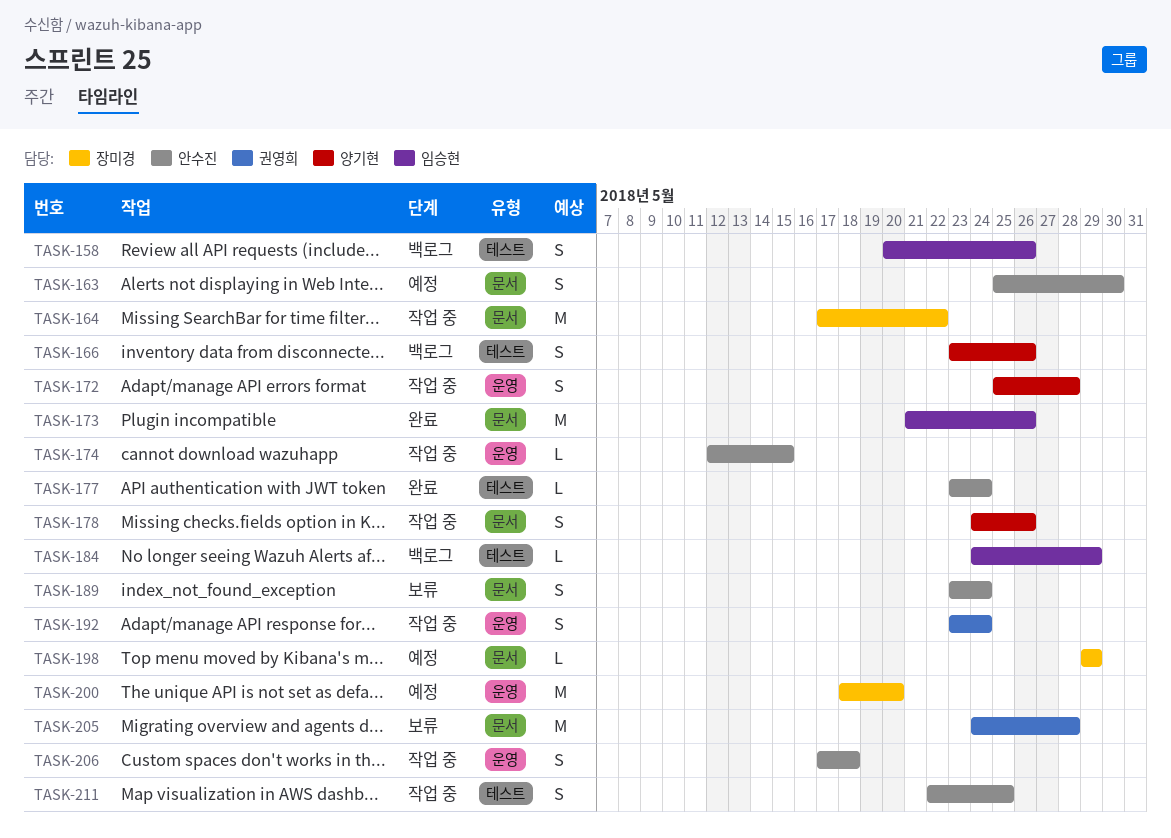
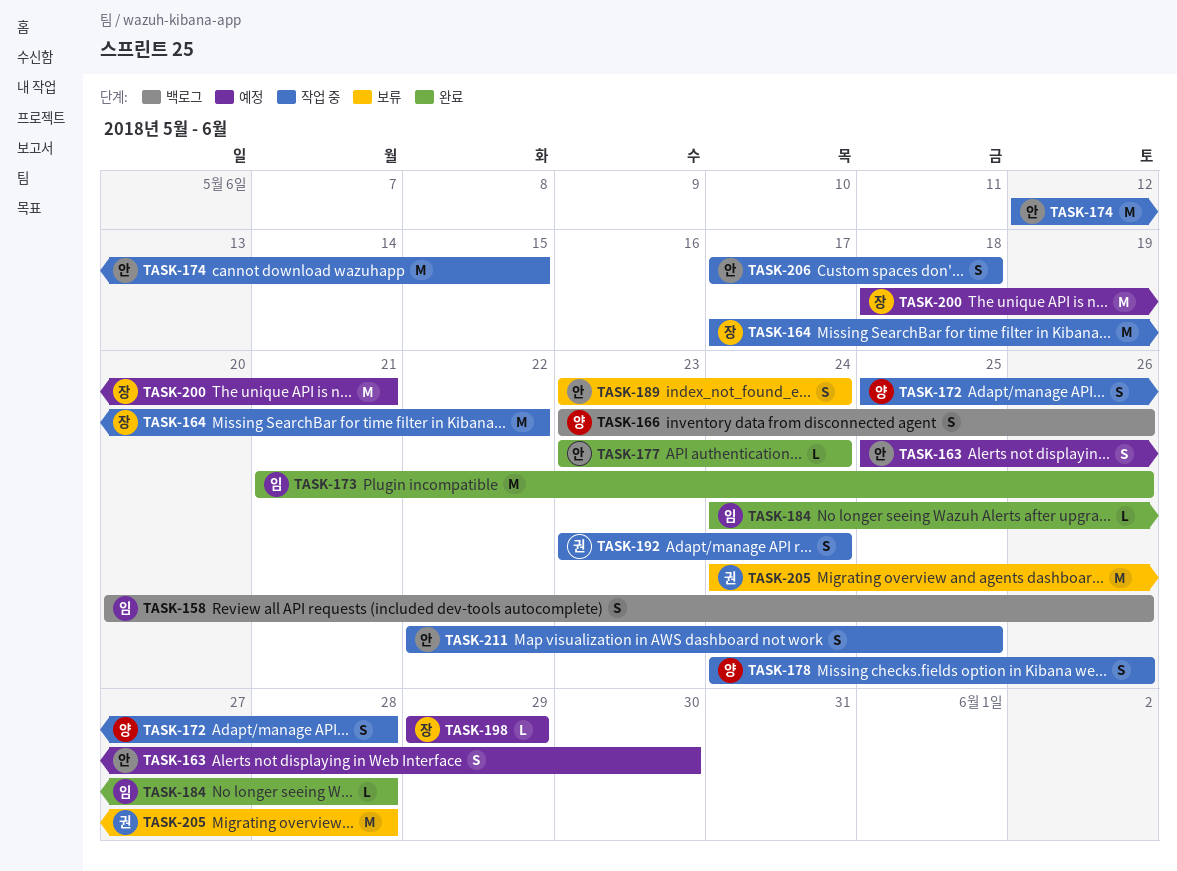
TASK-174, estimate: L -> M
TASK-184, status: 백로그 -> 완료
TASK-184, due: May 29 -> May 28
TASK-200, due: May 20 -> May 21

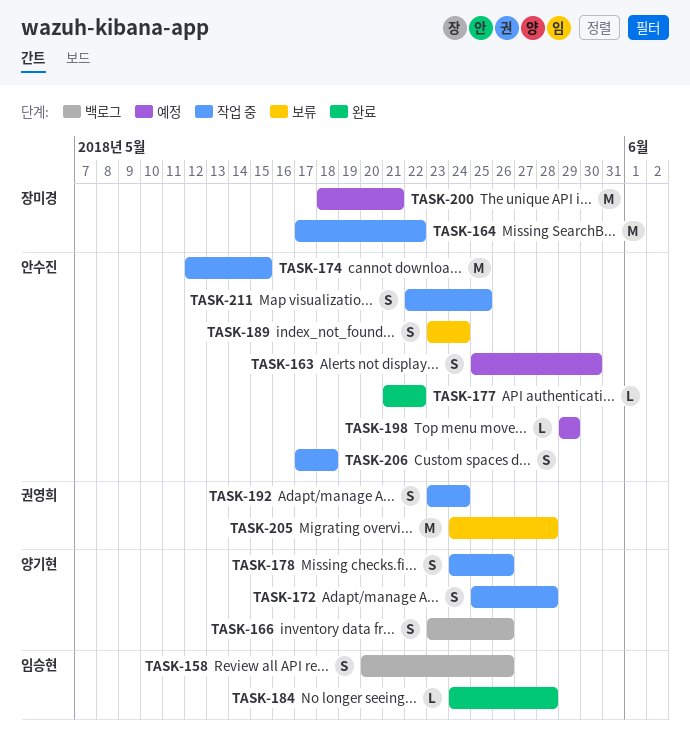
TASK-173: present -> none
TASK-177, start: May 23 -> May 21
TASK-177, due: May 24 -> May 22
TASK-198, owner: 장미경 -> 안수진

